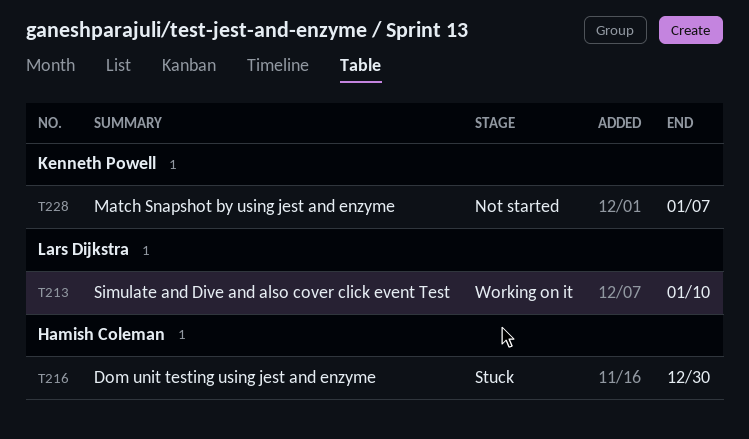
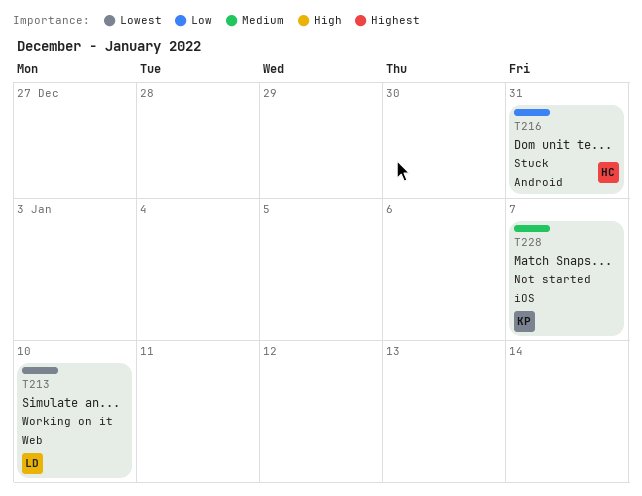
T216, due: Dec 30 -> Dec 31

